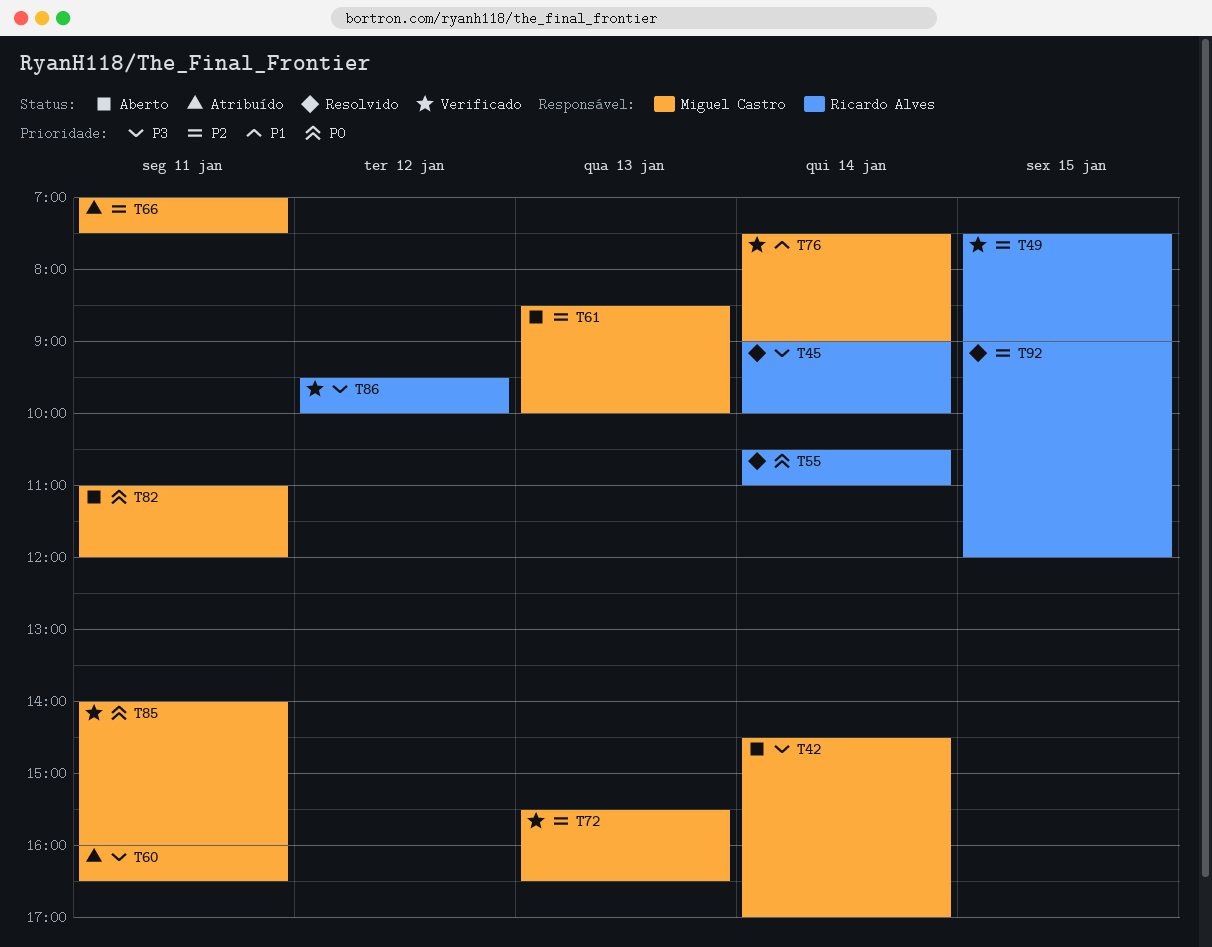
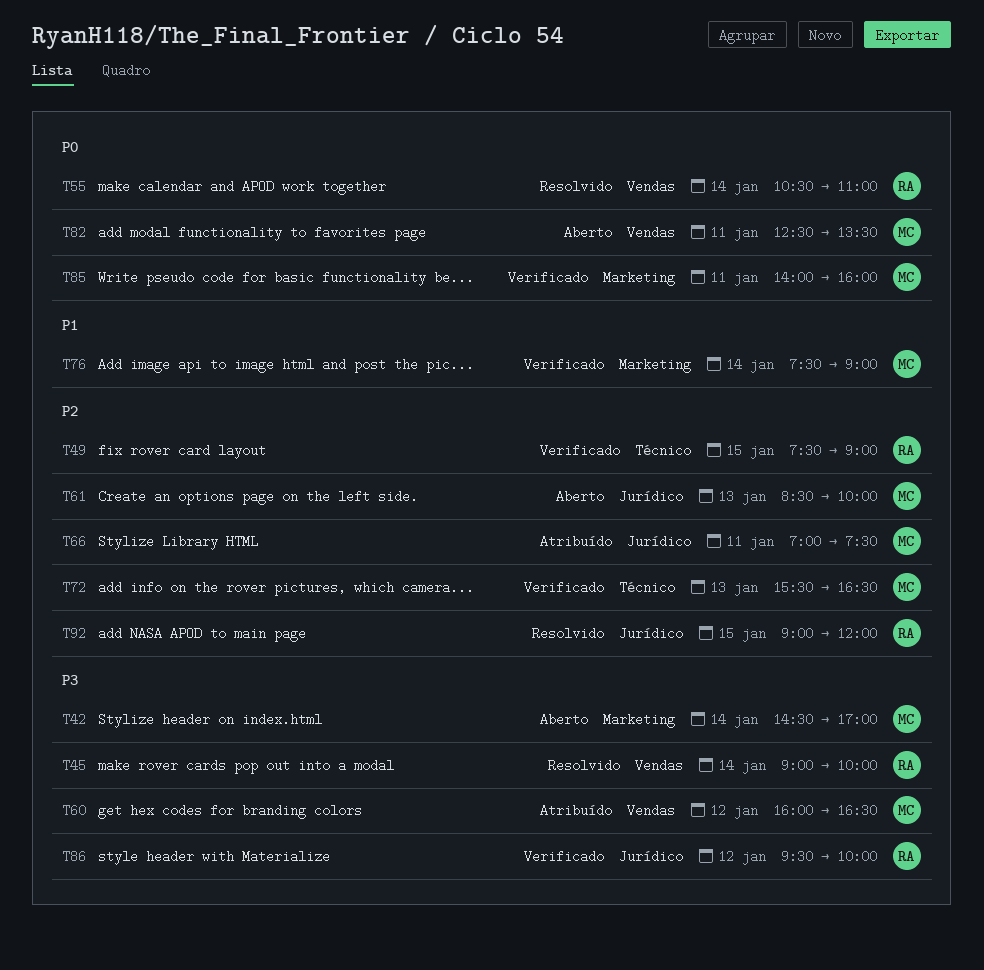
T60, day: Jan 11 -> Jan 12
T82, begins: 11:00 -> 12:30
T82, ends: 12:00 -> 13:30

